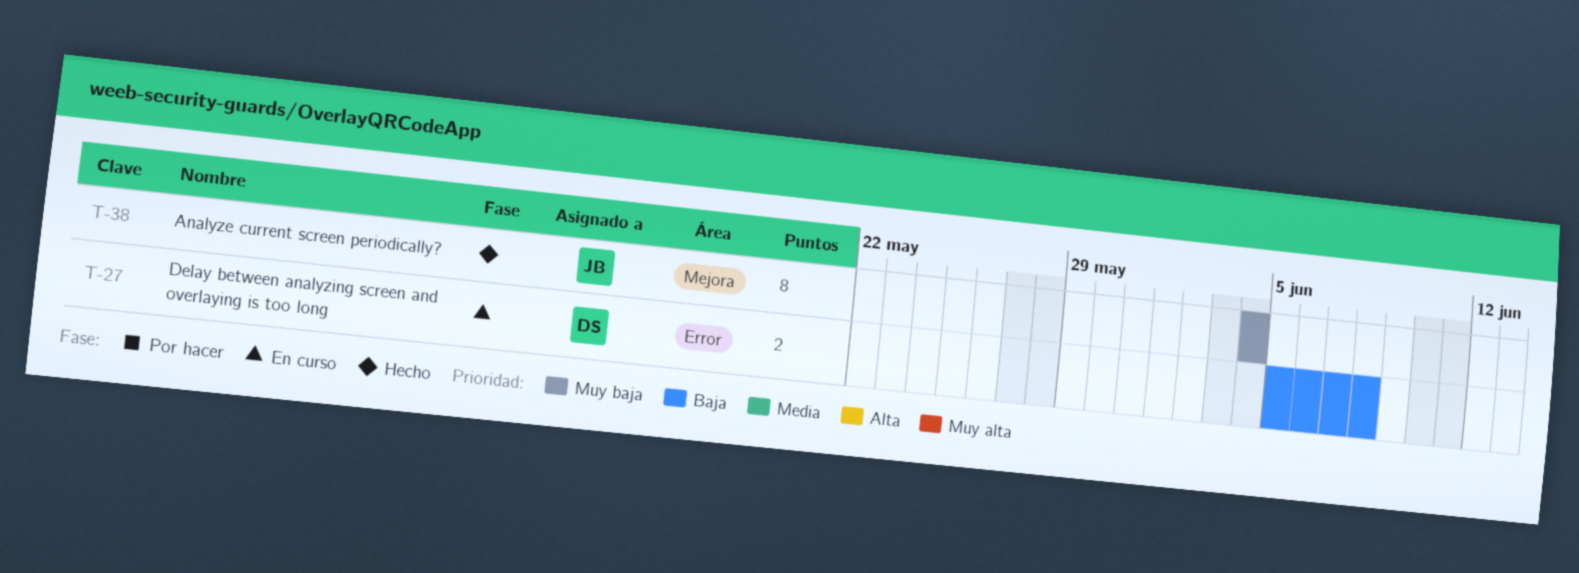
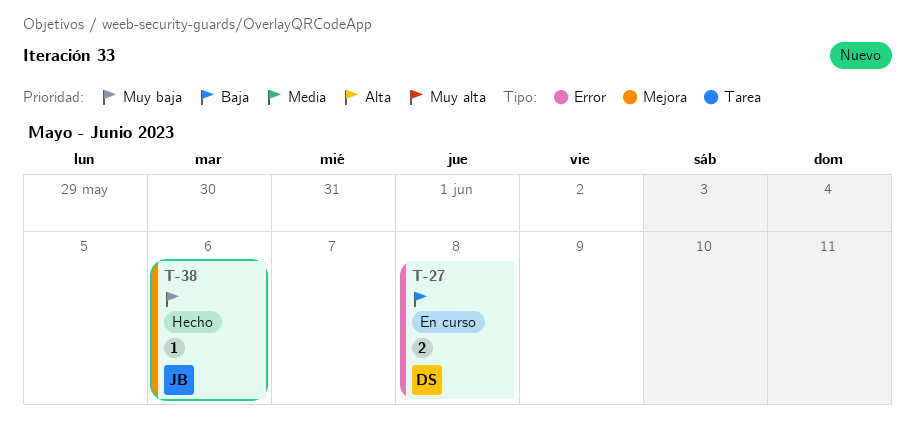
T-38, estimate: 8 -> 1
T-38, due: Jun 4 -> Jun 6

